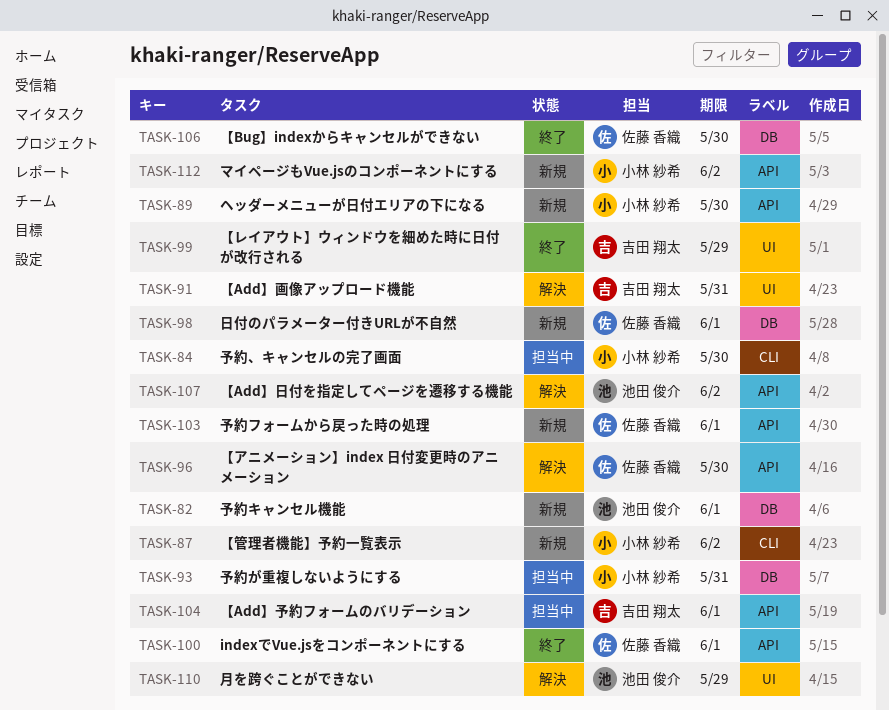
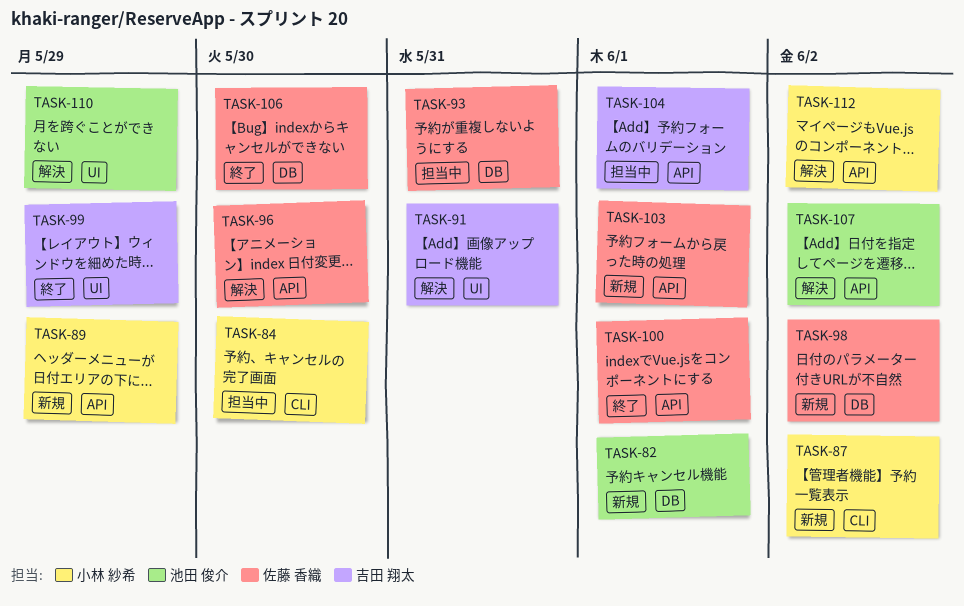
TASK-89, due: May 30 -> May 29
TASK-93, owner: 小林 紗希 -> 佐藤 香織
TASK-98, due: Jun 1 -> Jun 2
TASK-112, status: 新規 -> 解決

